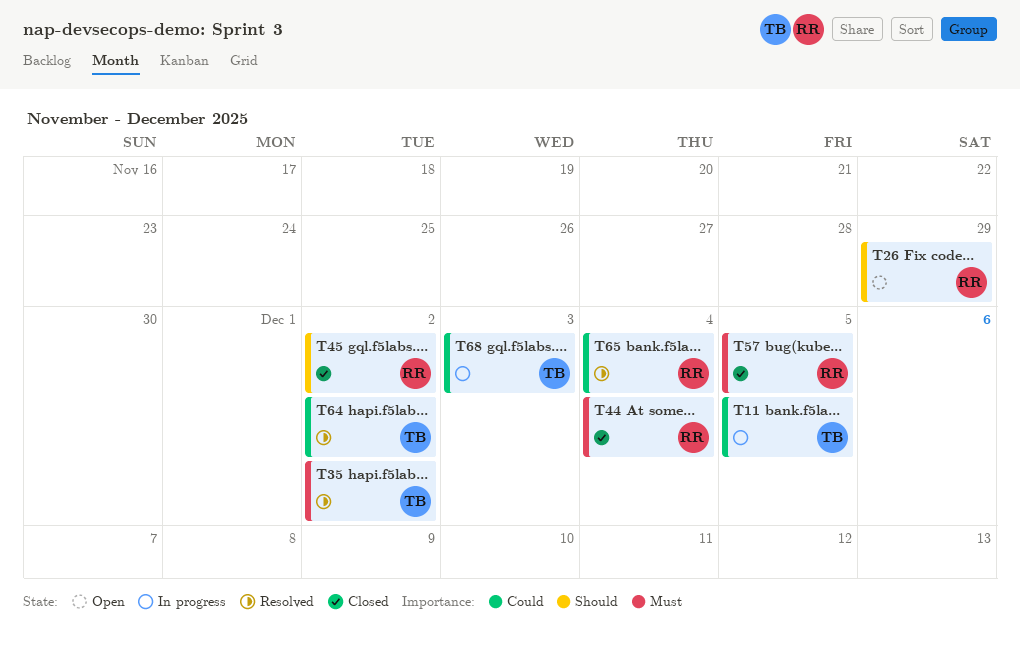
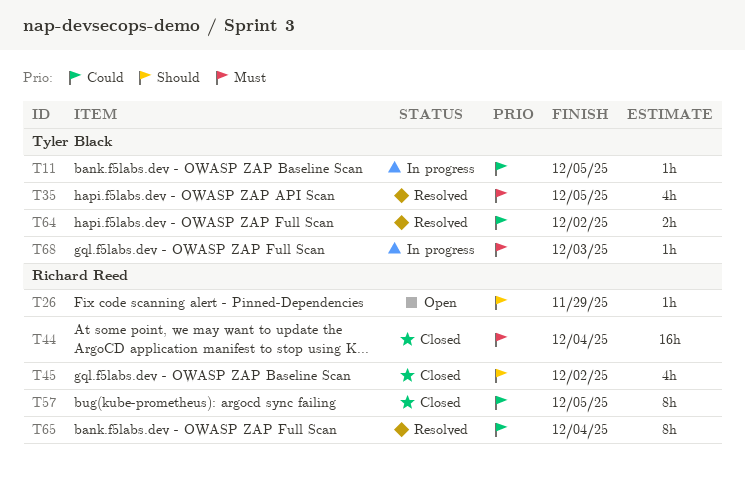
T35, due: Dec 2 -> Dec 5
T57, priority: Must -> Could
T68, priority: Could -> Must

